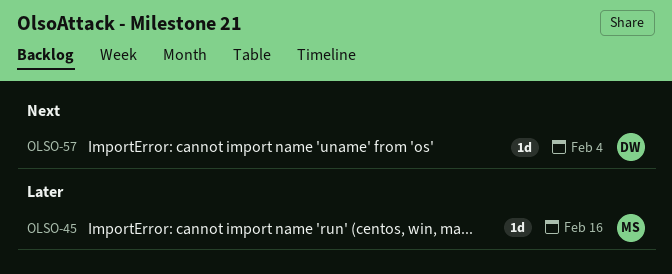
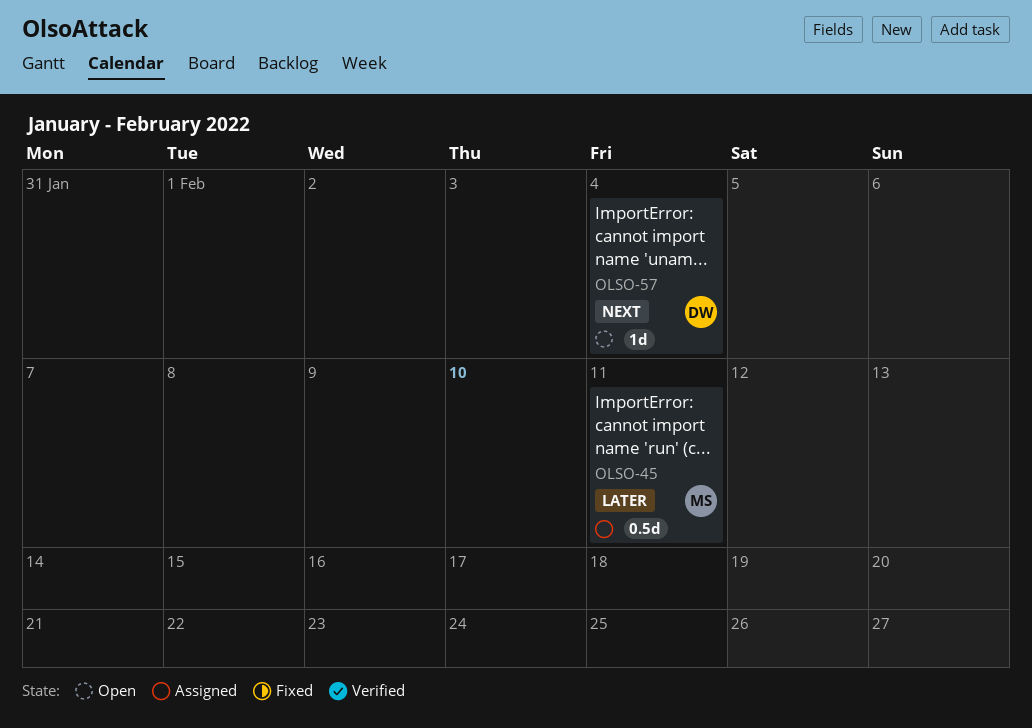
OLSO-45, estimate: 1d -> 0.5d
OLSO-45, due: Feb 16 -> Feb 11

